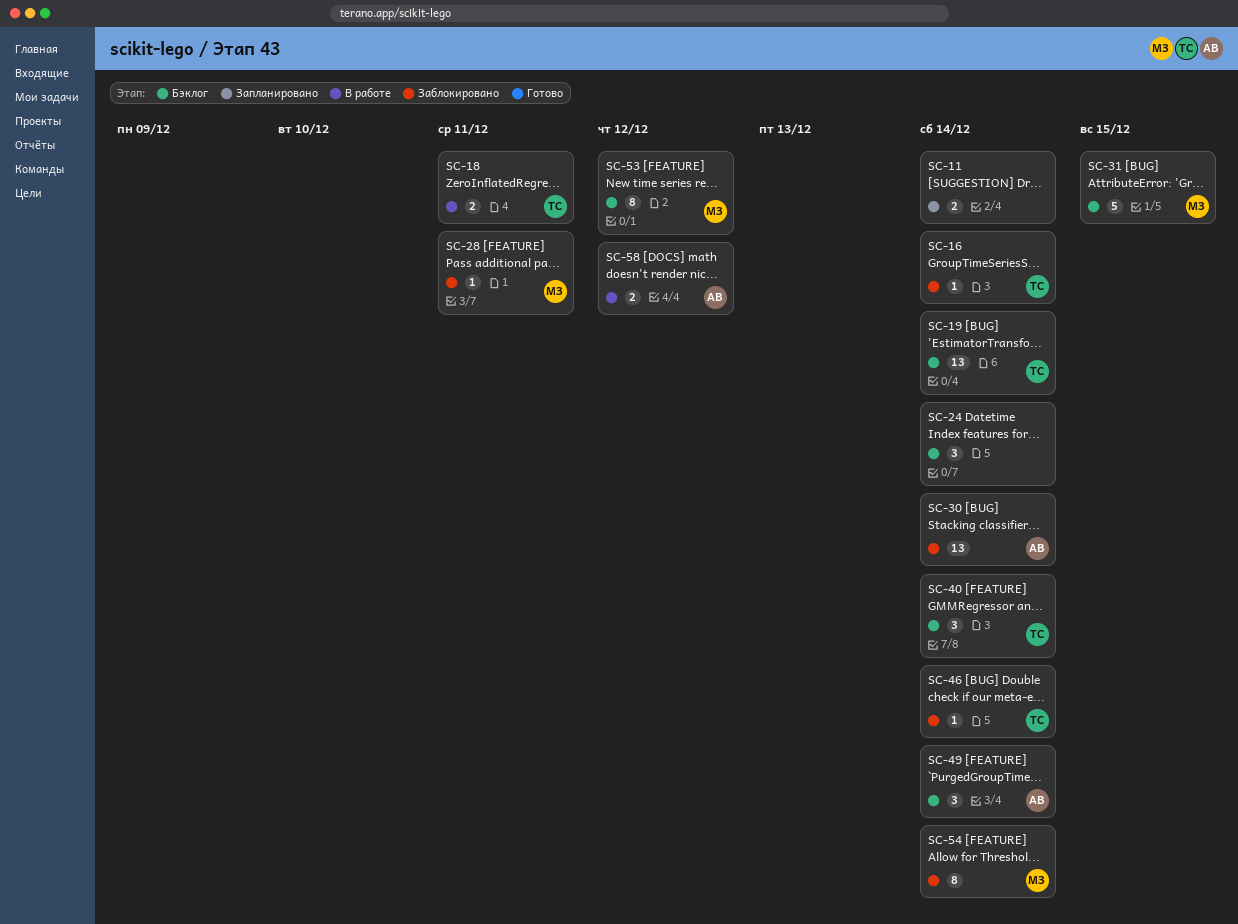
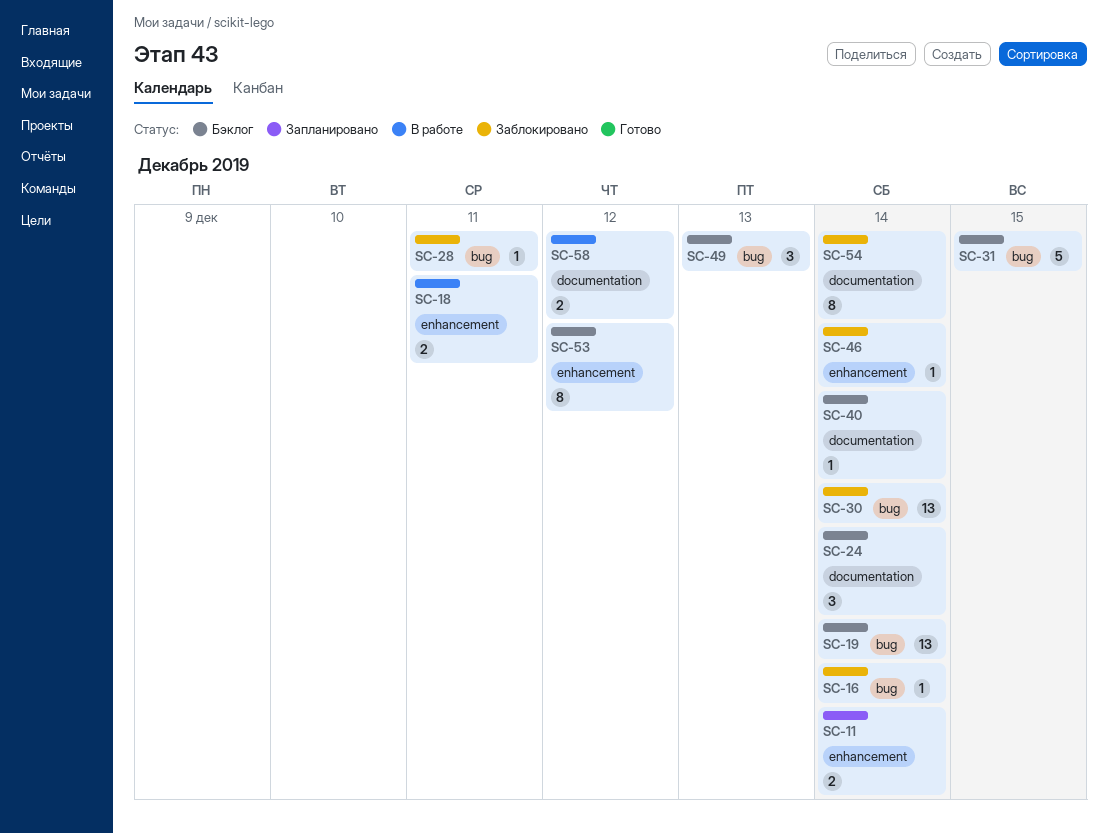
SC-40, estimate: 3 -> 1
SC-49, due: Dec 14 -> Dec 13

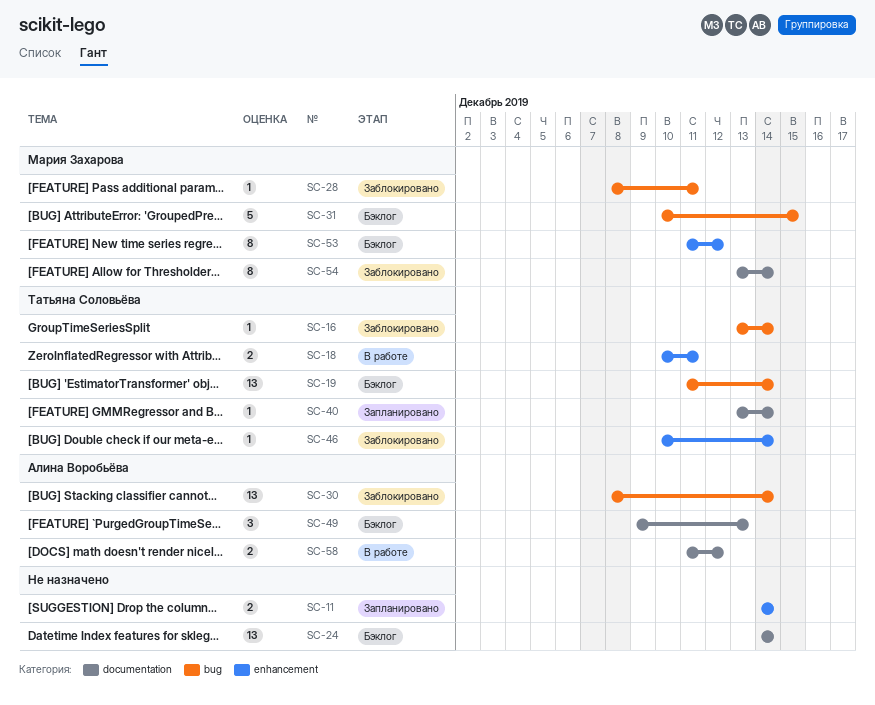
SC-24, estimate: 3 -> 13
SC-40, status: Бэклог -> Запланировано
SC-49, label: bug -> documentation

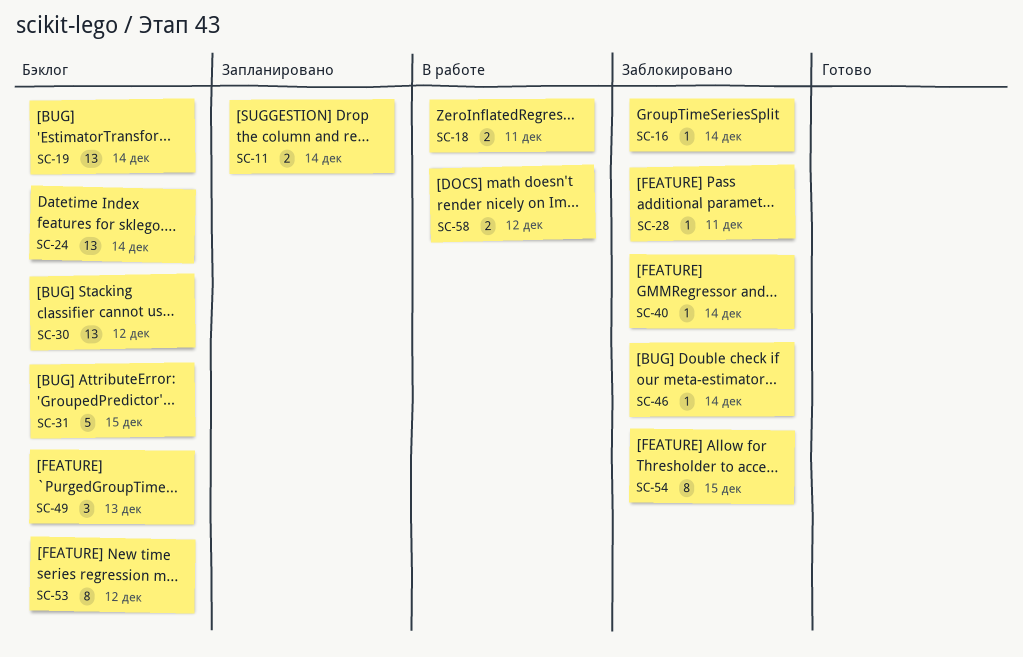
SC-30, status: Заблокировано -> Бэклог
SC-30, due: Dec 14 -> Dec 12
SC-40, status: Запланировано -> Заблокировано
SC-54, due: Dec 14 -> Dec 15

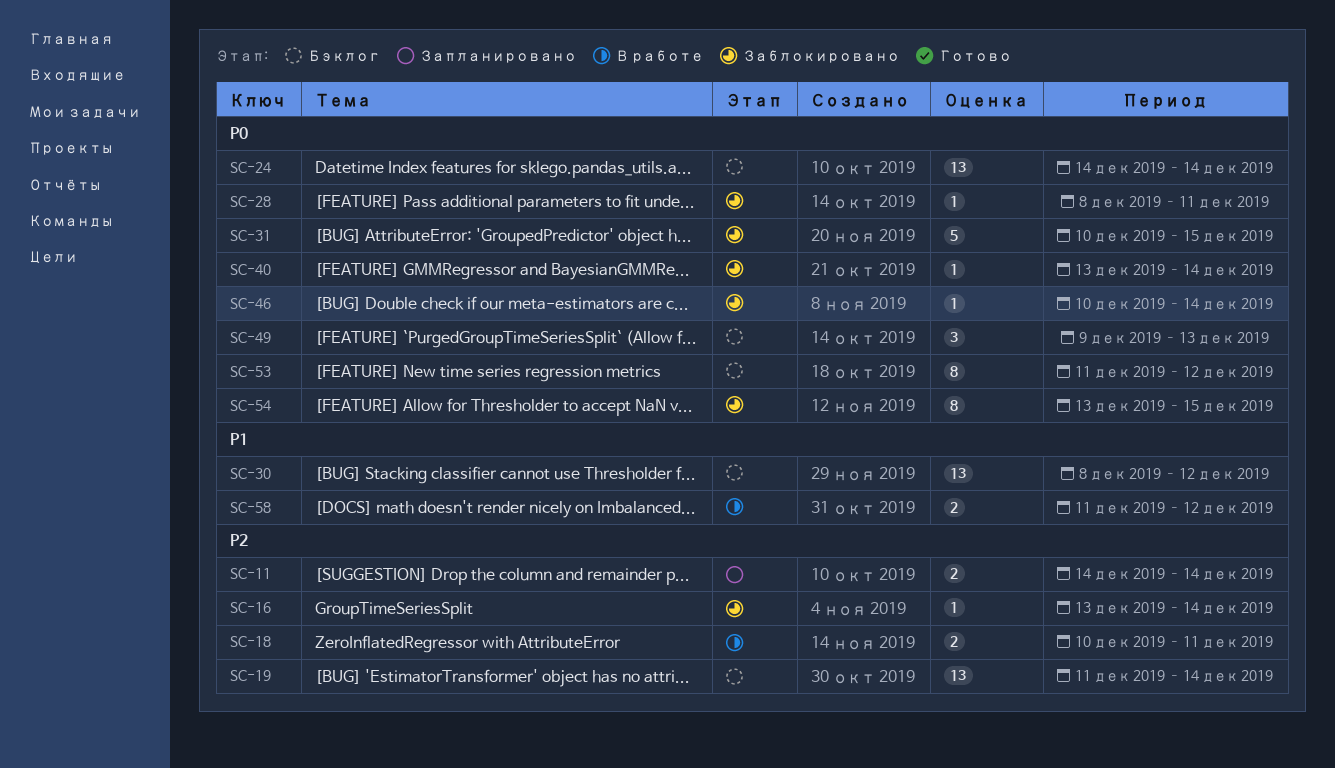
SC-31, status: Бэклог -> Заблокировано

